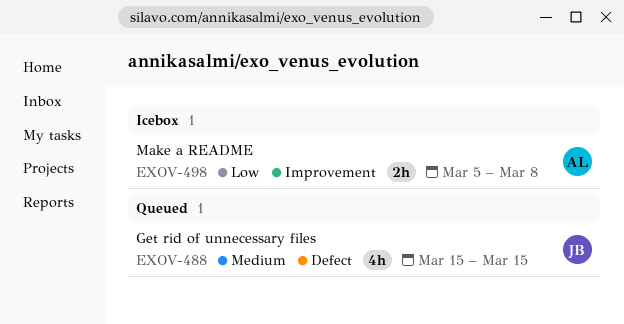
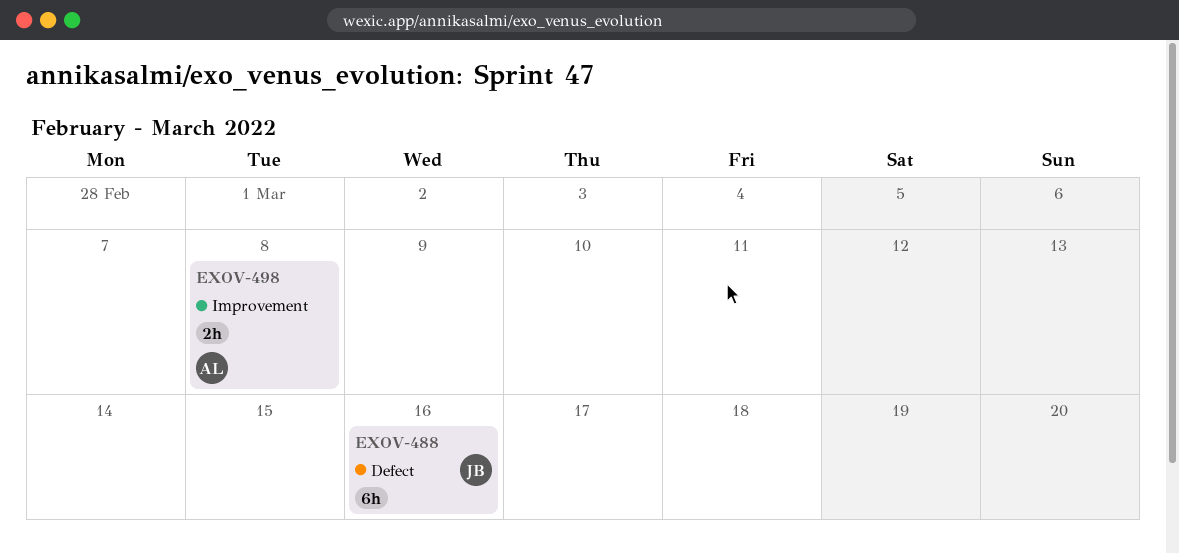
EXOV-488, estimate: 4h -> 6h
EXOV-488, due: Mar 15 -> Mar 16

